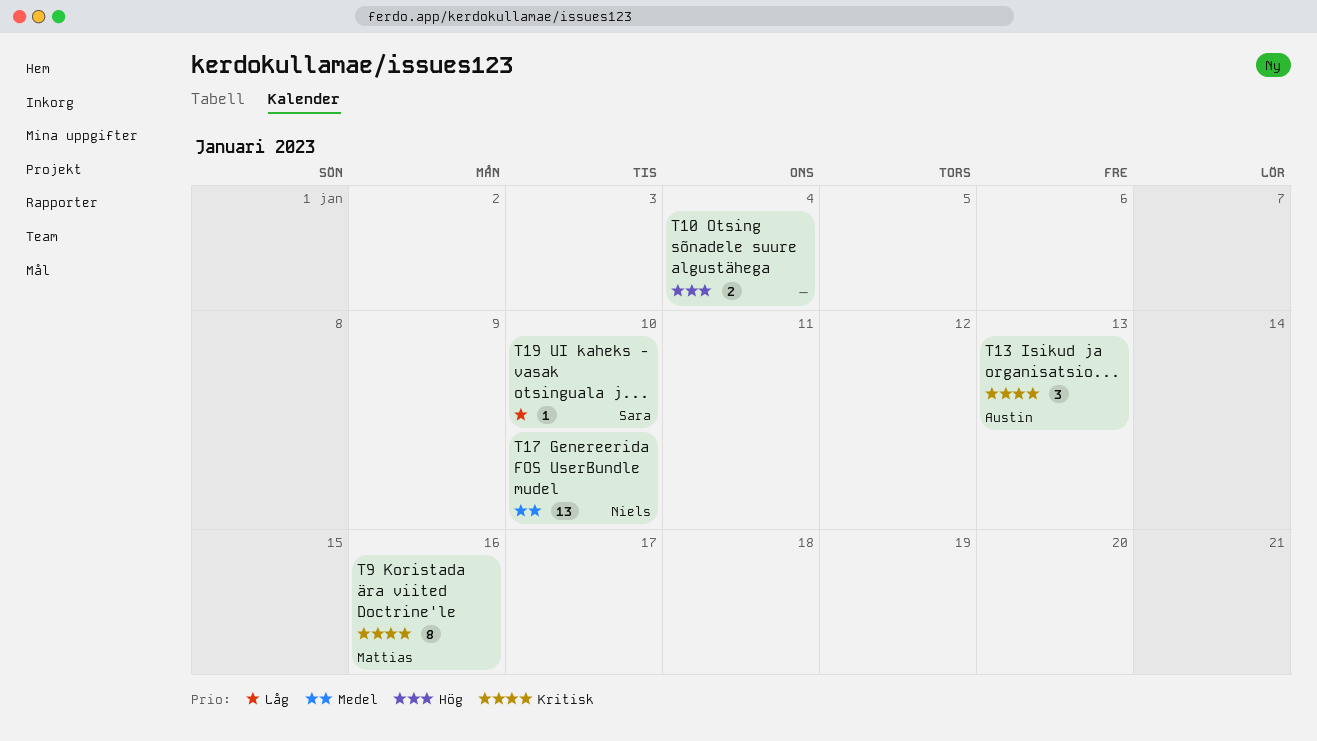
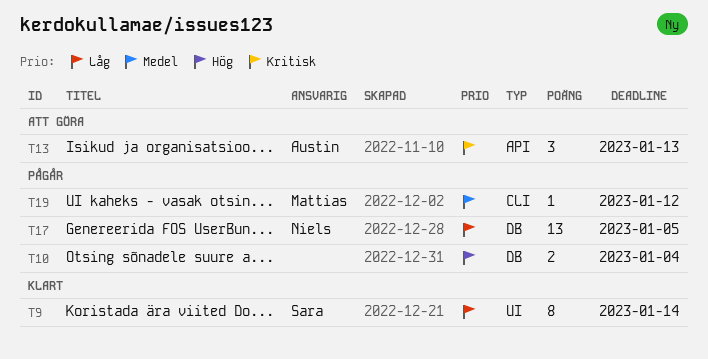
T9, owner: Mattias -> Sara
T9, priority: Kritisk -> Låg
T9, due: Jan 16 -> Jan 14
T17, priority: Medel -> Låg
T17, due: Jan 10 -> Jan 5
T19, owner: Sara -> Mattias
T19, priority: Låg -> Medel
T19, due: Jan 10 -> Jan 12

